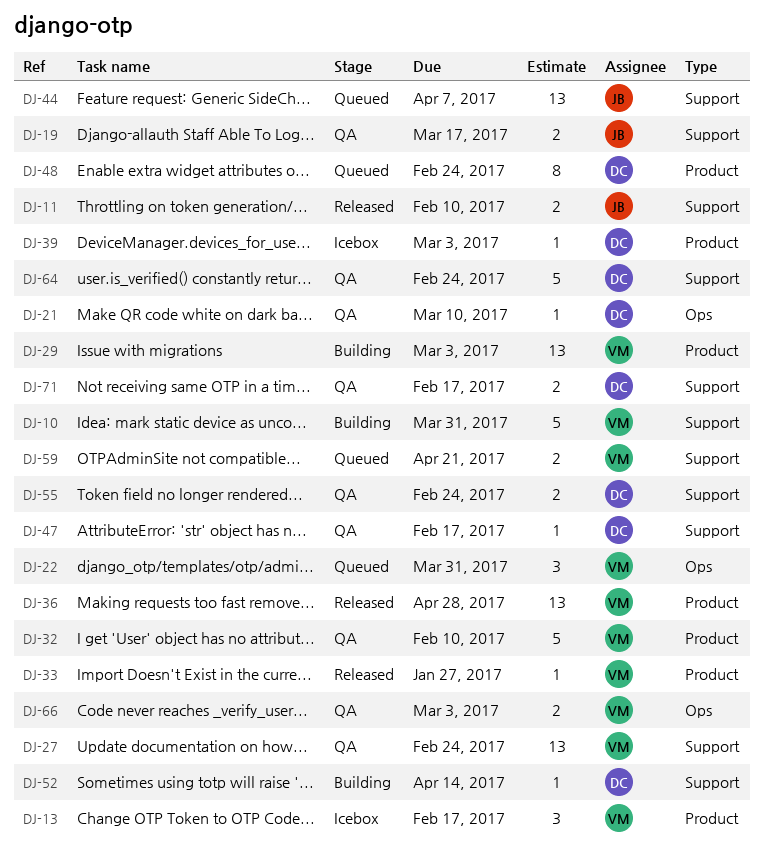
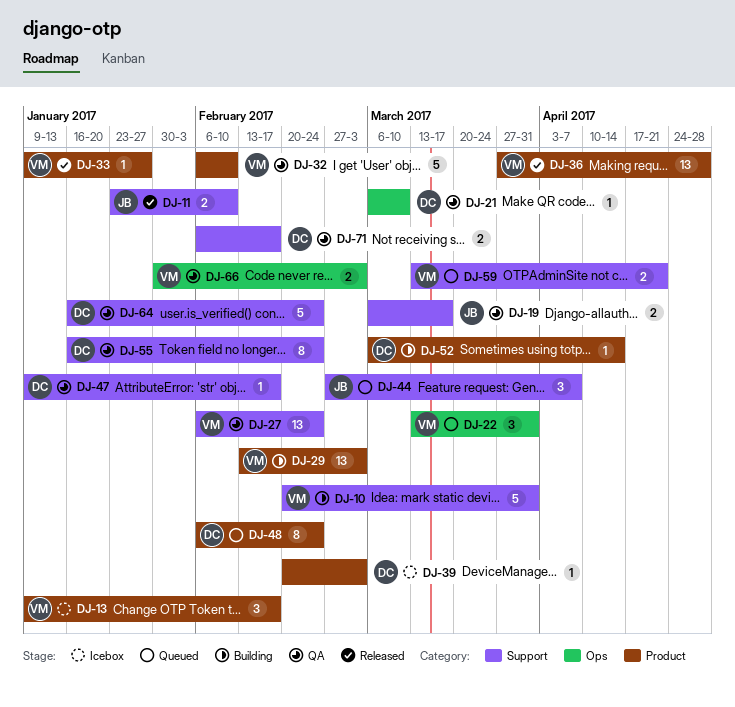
DJ-44, estimate: 13 -> 3
DJ-52, label: Support -> Product
DJ-55, estimate: 2 -> 8

